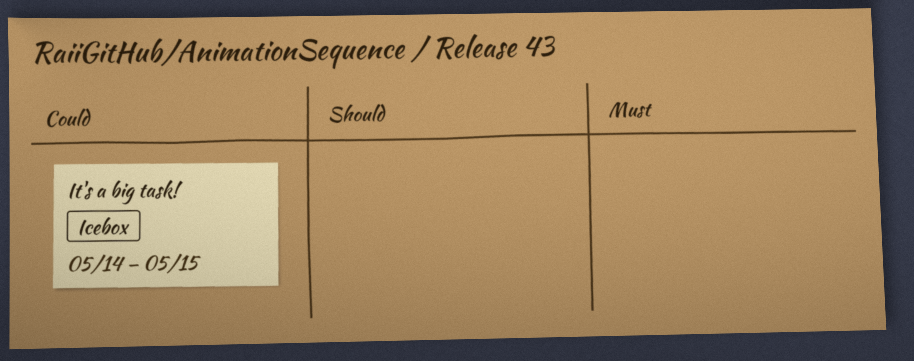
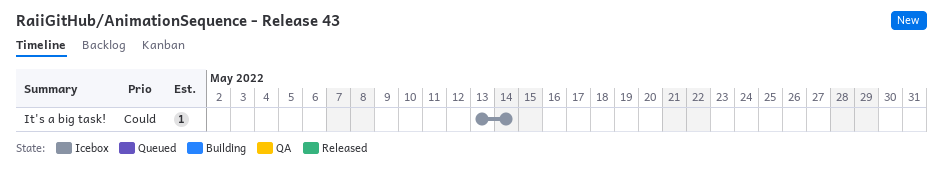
It's a big task!, start: May 14 -> May 13
It's a big task!, due: May 15 -> May 14

